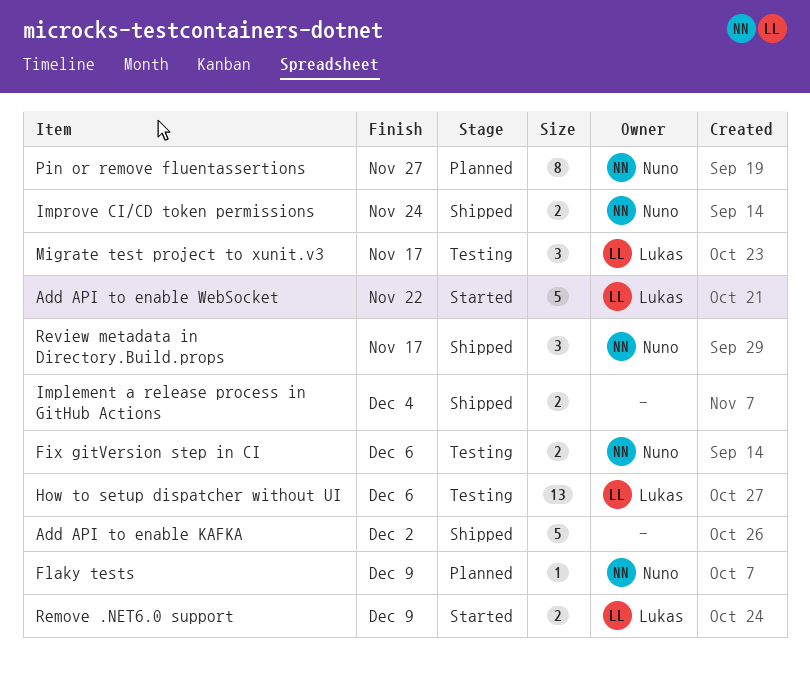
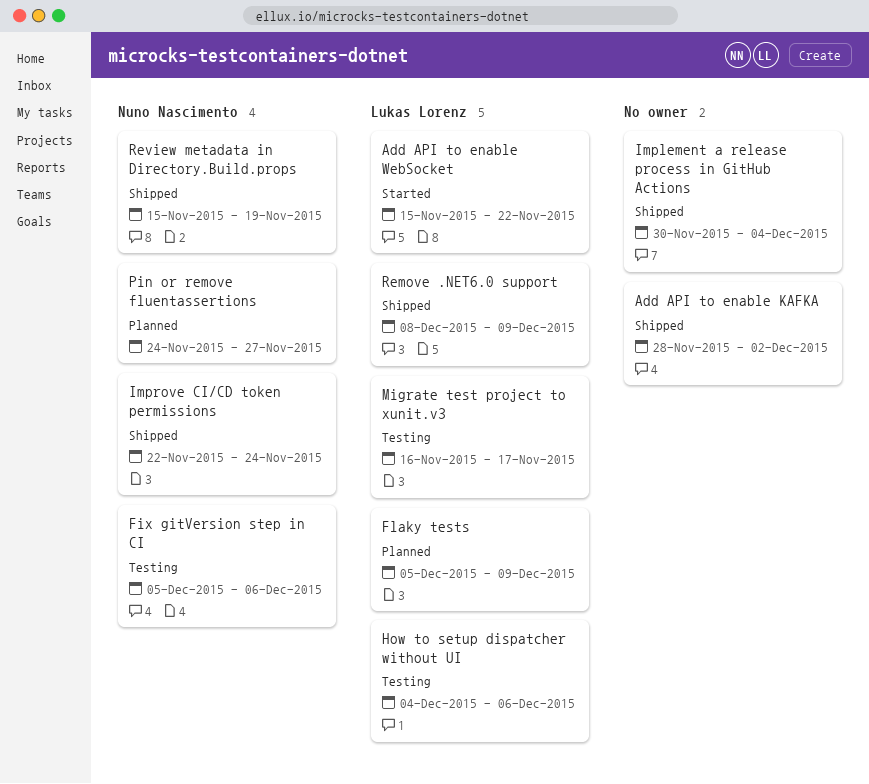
Flaky tests, owner: Nuno Nascimento -> Lukas Lorenz
Remove .NET6.0 support, status: Started -> Shipped
Review metadata in Directory.Build.props, due: Nov 17 -> Nov 19

